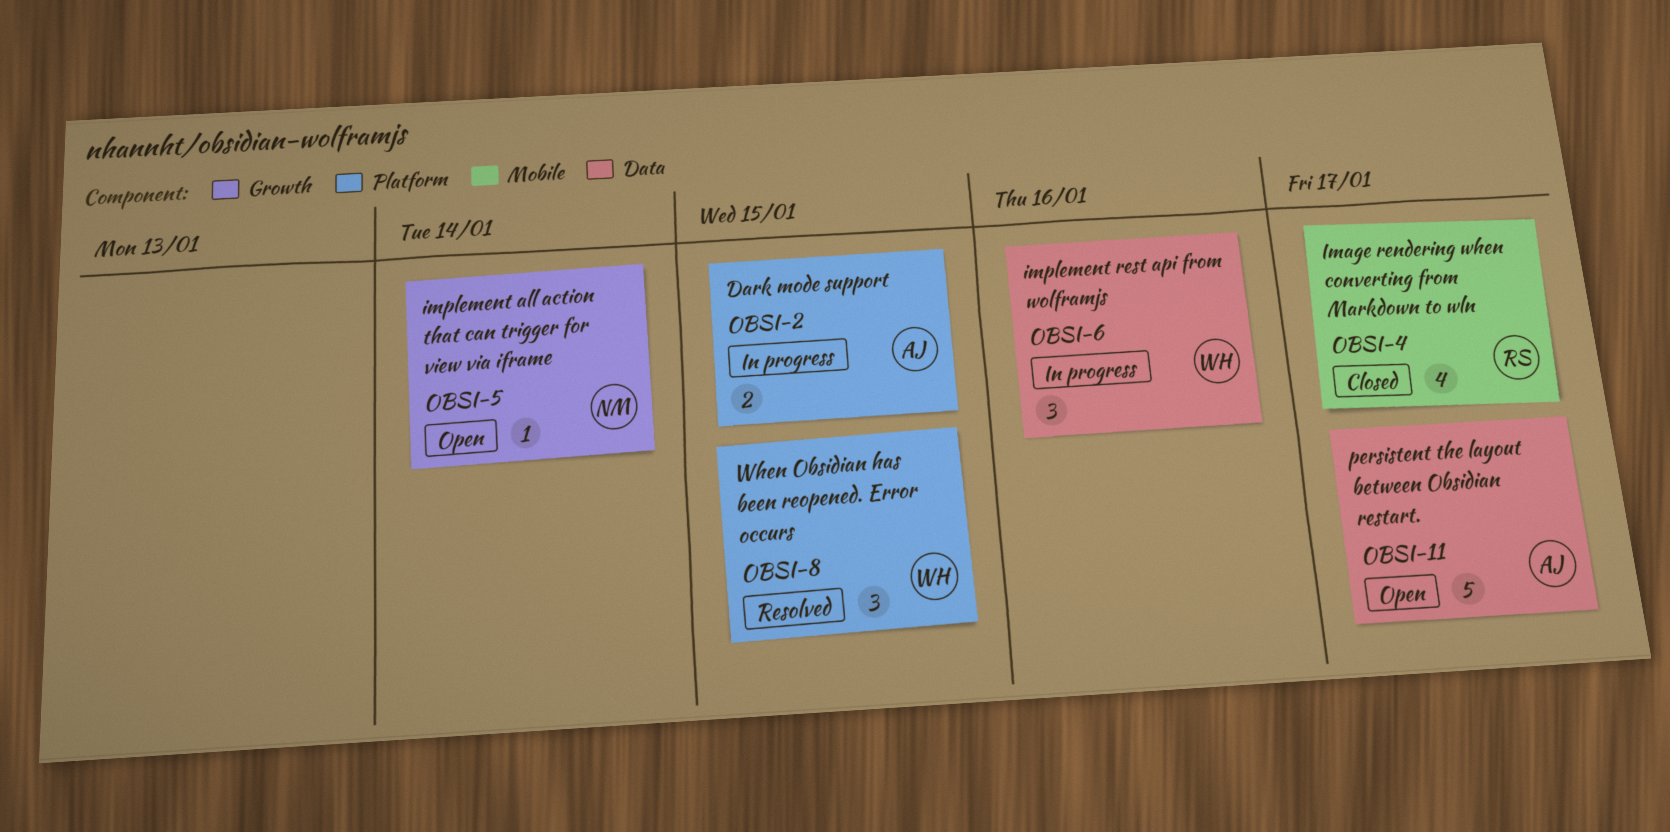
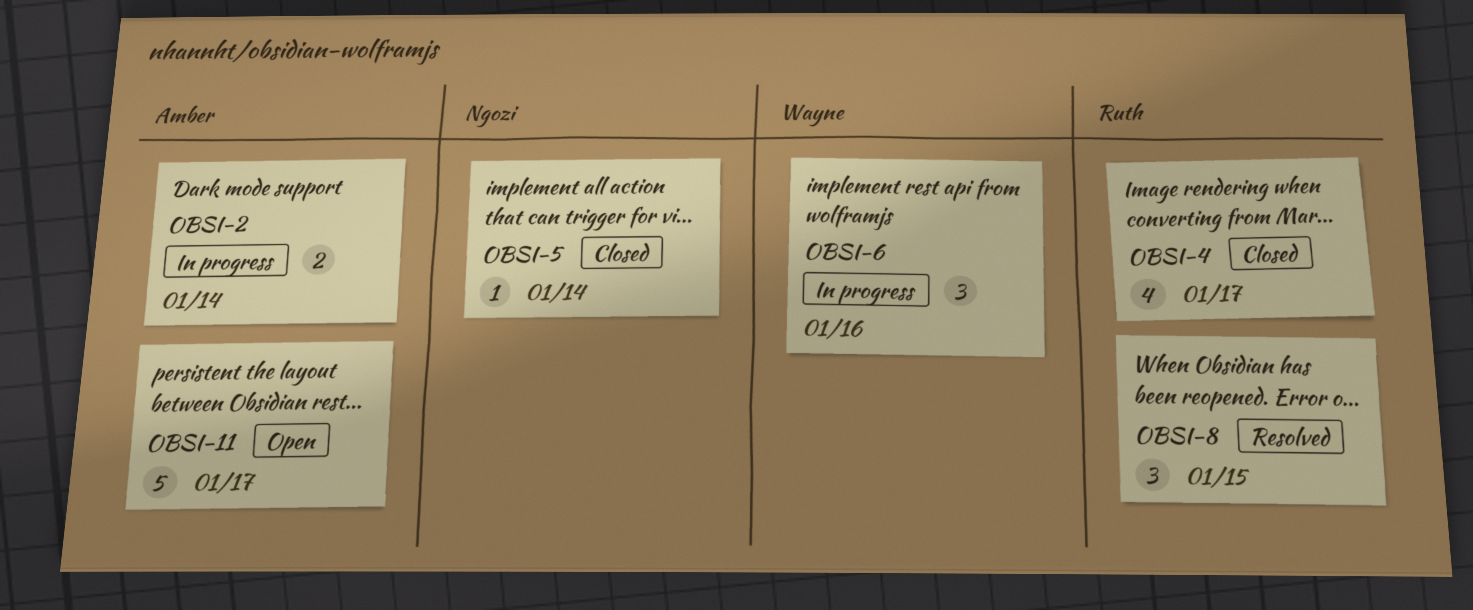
OBSI-2, due: Jan 15 -> Jan 14
OBSI-5, status: Open -> Closed
OBSI-8, owner: Wayne -> Ruth

